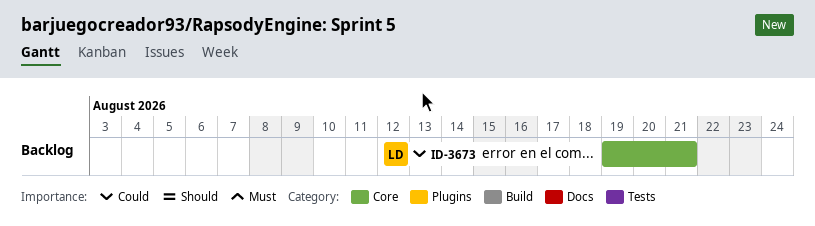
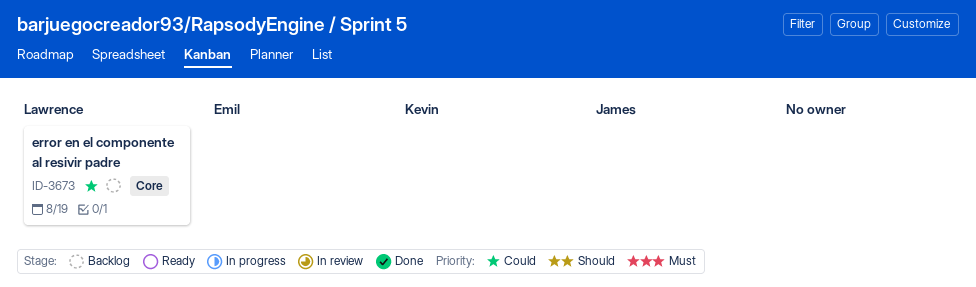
ID-3673, due: Aug 21 -> Aug 19

